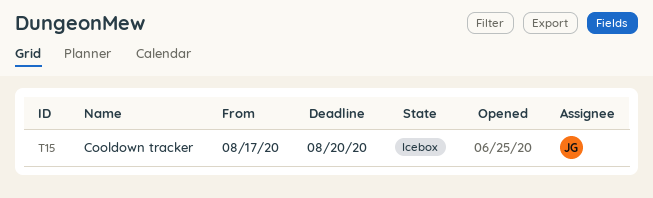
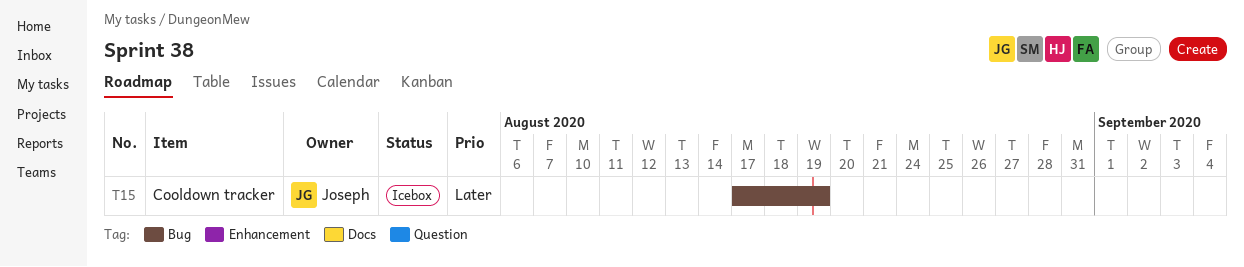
T15, due: Aug 20 -> Aug 19

